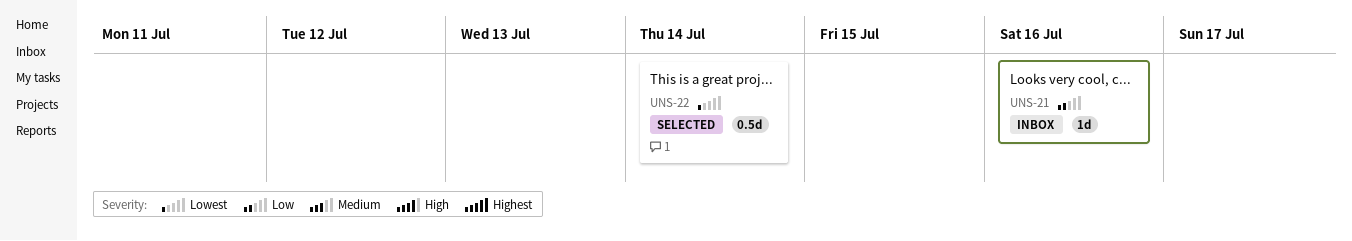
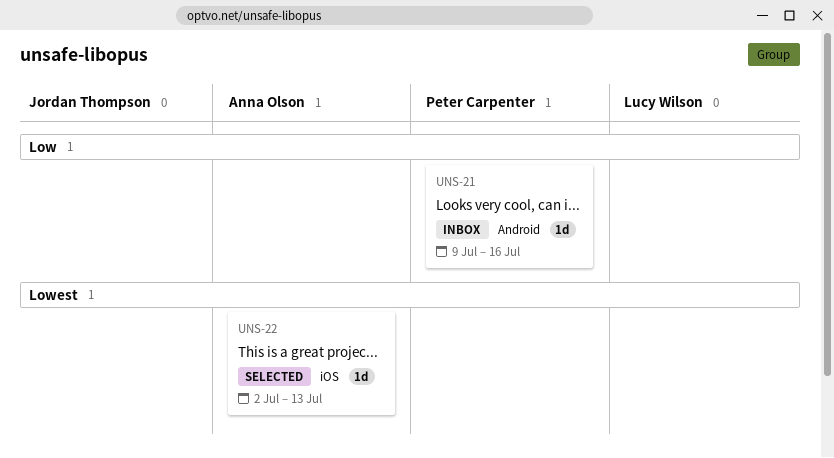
UNS-22, estimate: 0.5d -> 1d
UNS-22, due: Jul 14 -> Jul 13

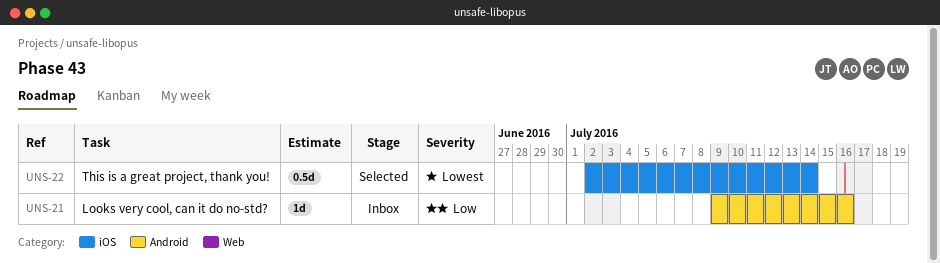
UNS-22, estimate: 1d -> 0.5d
UNS-22, due: Jul 13 -> Jul 14

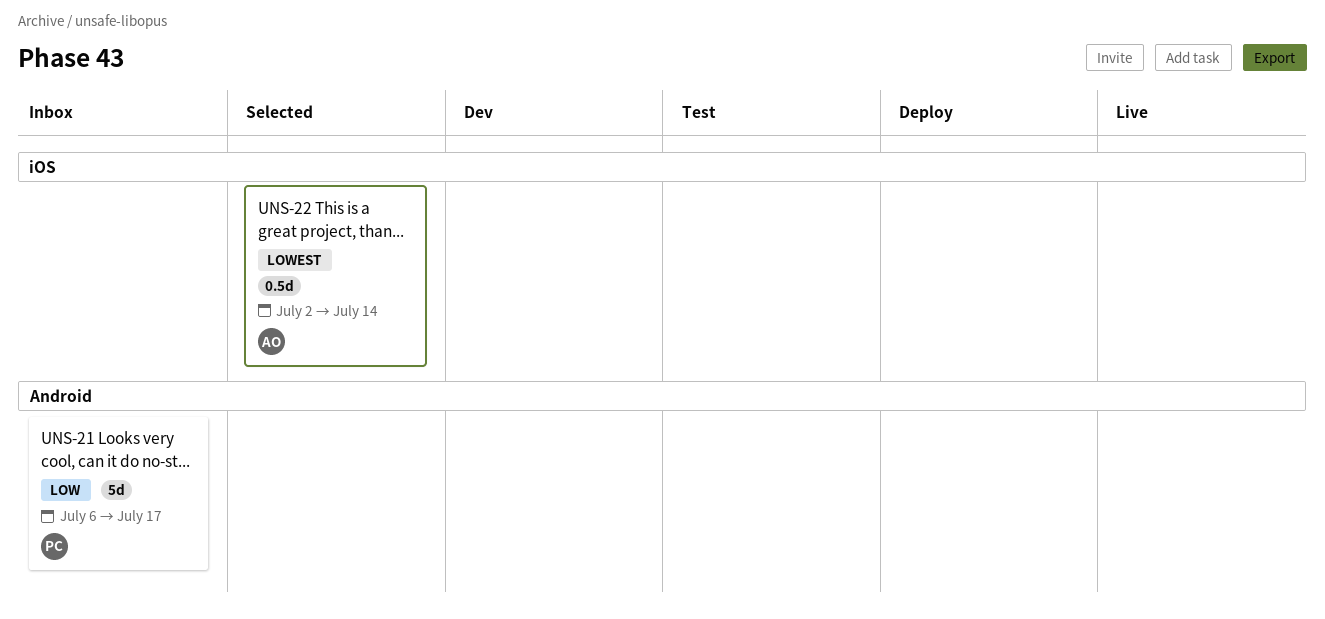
UNS-21, estimate: 1d -> 5d
UNS-21, start: Jul 9 -> Jul 6
UNS-21, due: Jul 16 -> Jul 17

